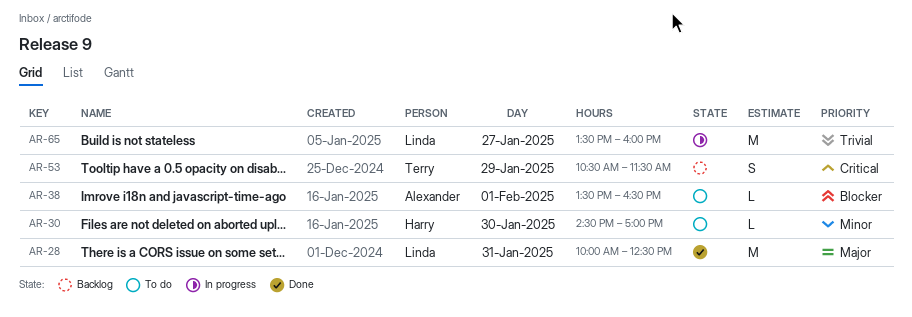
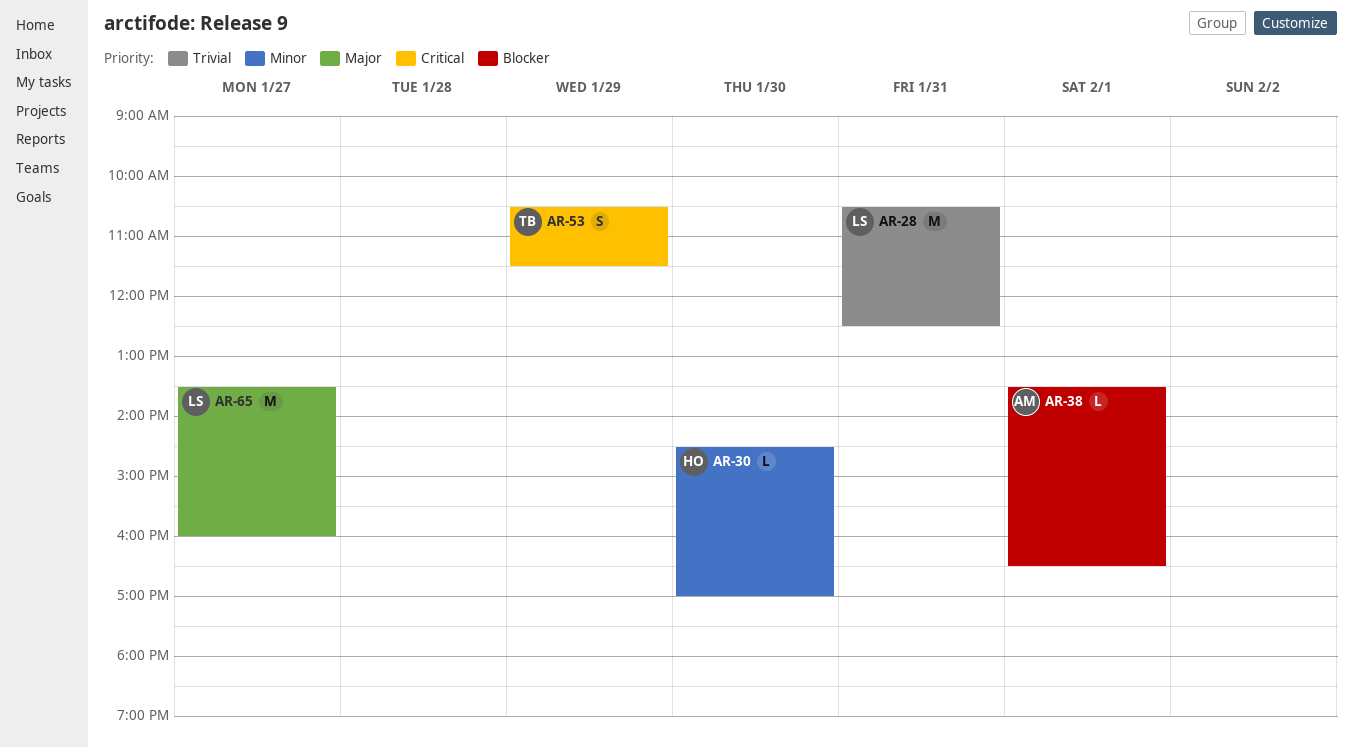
AR-28, priority: Major -> Trivial
AR-28, begins: 10:00 -> 10:30
AR-65, priority: Trivial -> Major

